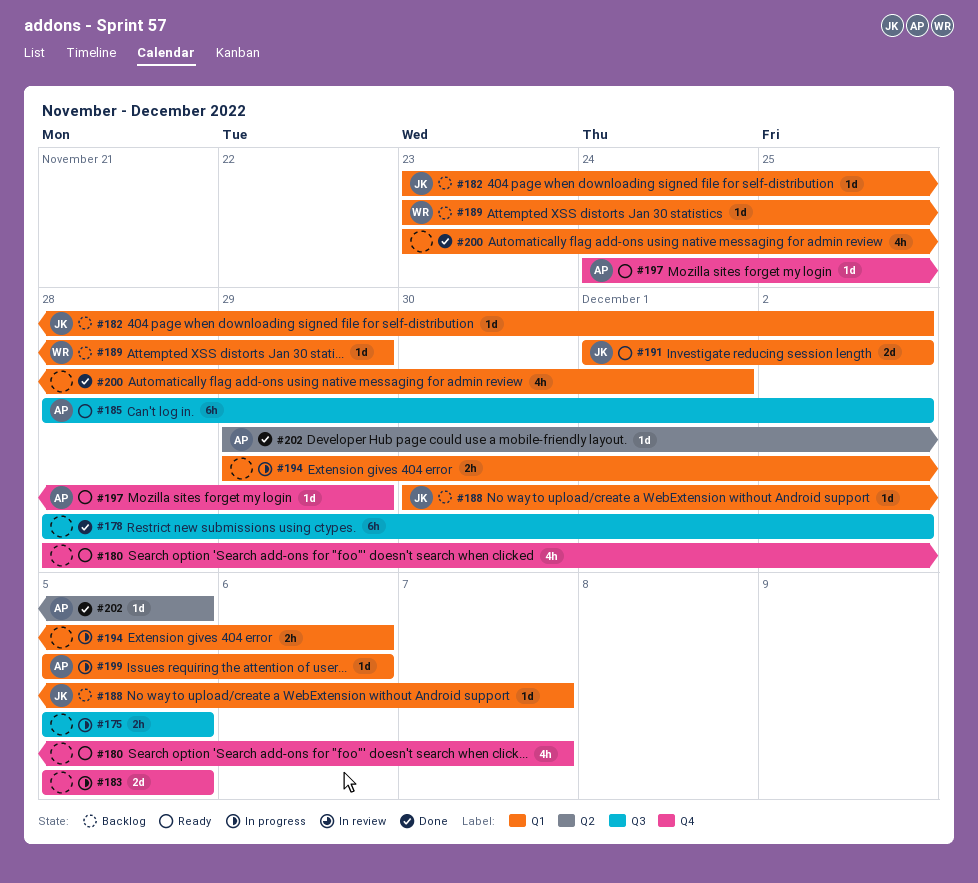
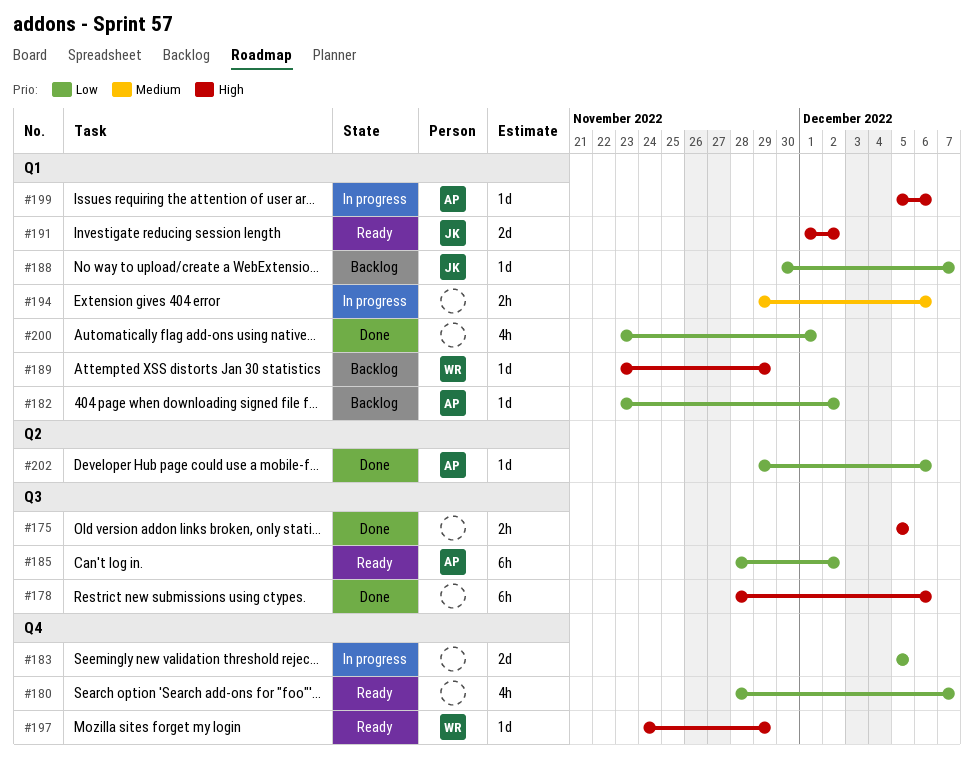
#175, status: In progress -> Done
#178, due: Dec 2 -> Dec 6
#182, owner: JK -> AP
#197, owner: AP -> WR
#202, due: Dec 5 -> Dec 6

